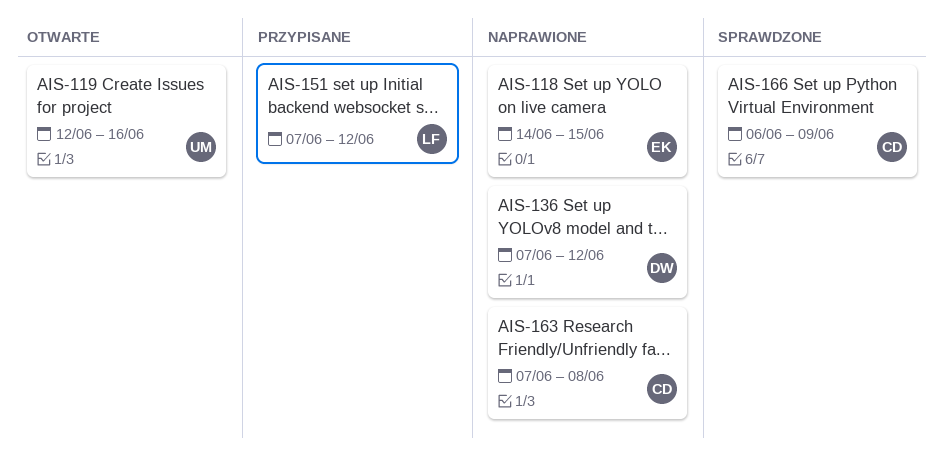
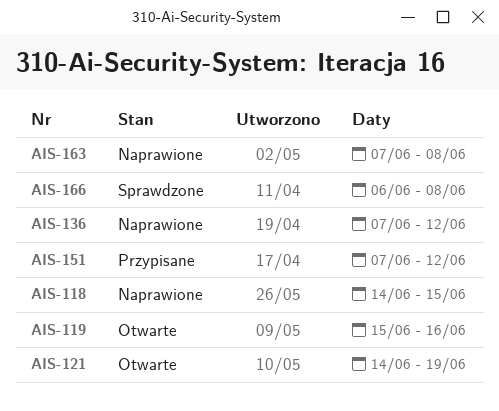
AIS-119, start: Jun 12 -> Jun 15
AIS-121: none -> present
AIS-166, due: Jun 9 -> Jun 8

